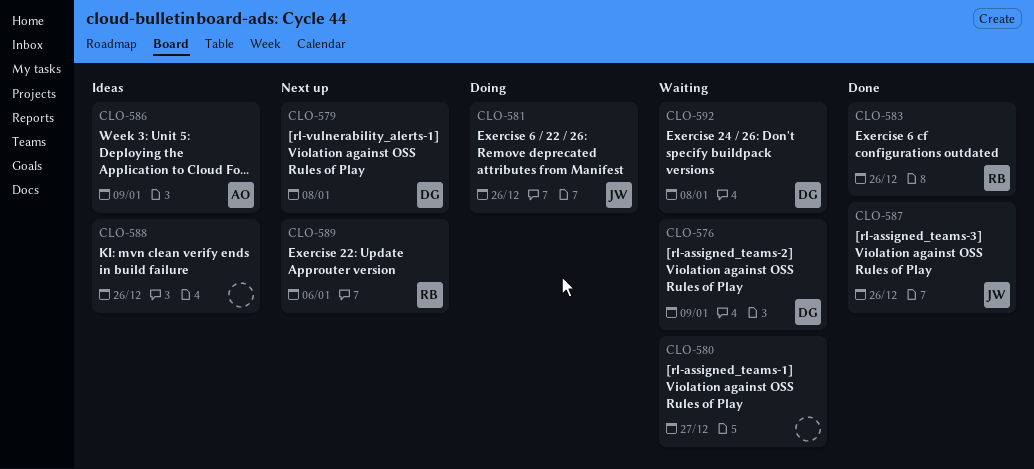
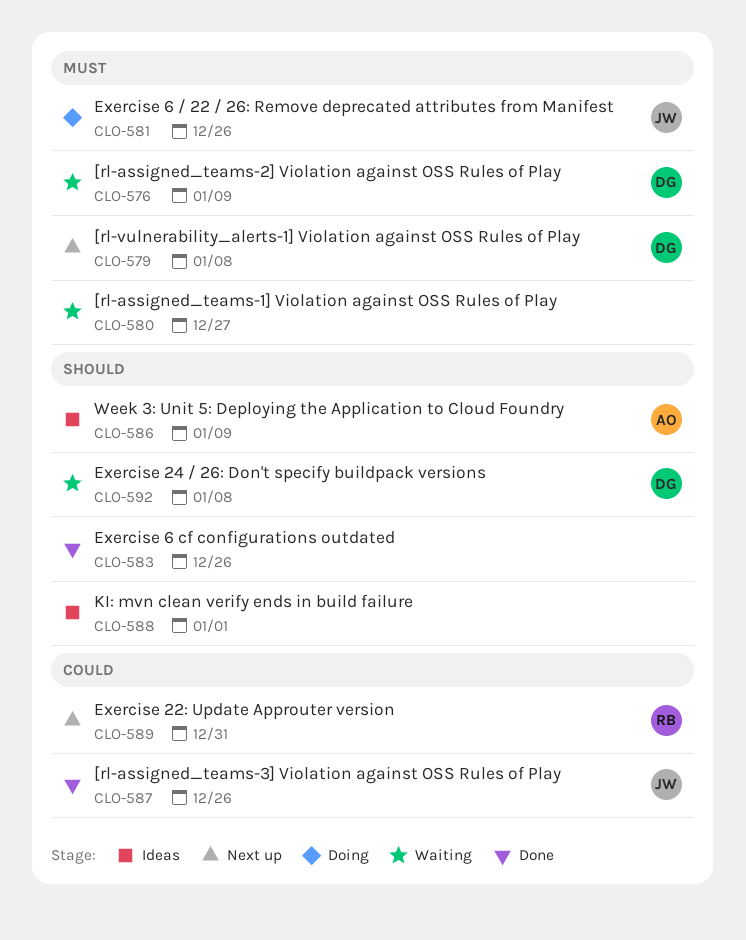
CLO-583, owner: RB -> none
CLO-588, due: Dec 26 -> Jan 1
CLO-589, due: Jan 6 -> Dec 31

